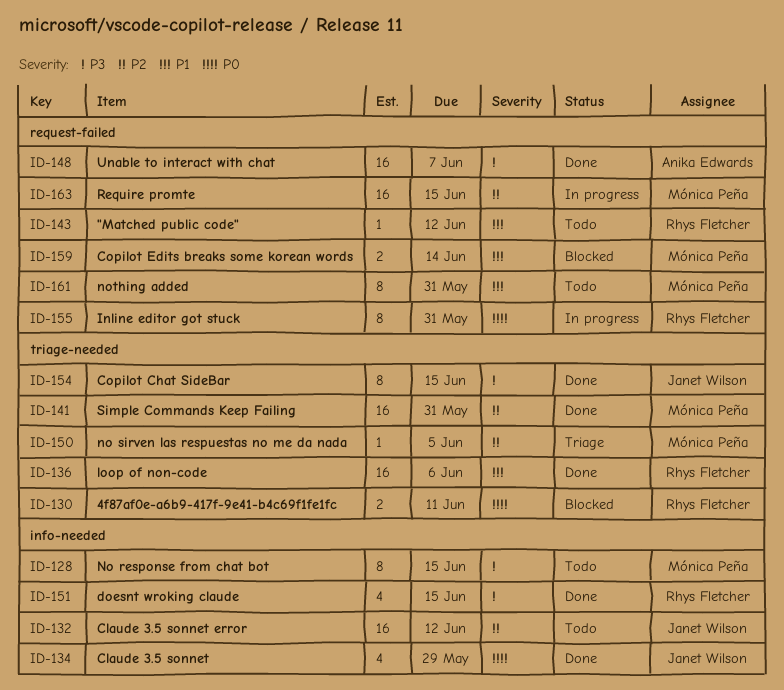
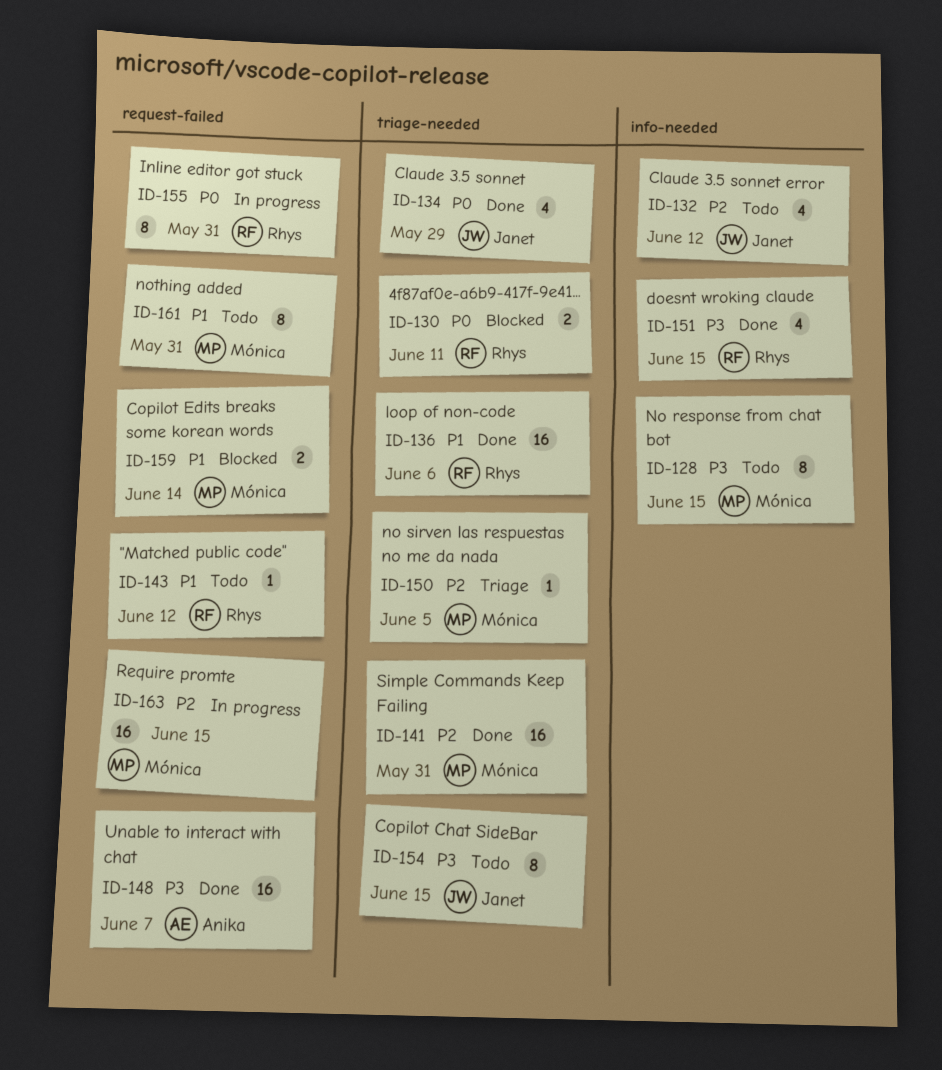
ID-132, estimate: 16 -> 4
ID-134, label: info-needed -> triage-needed
ID-154, status: Done -> Todo

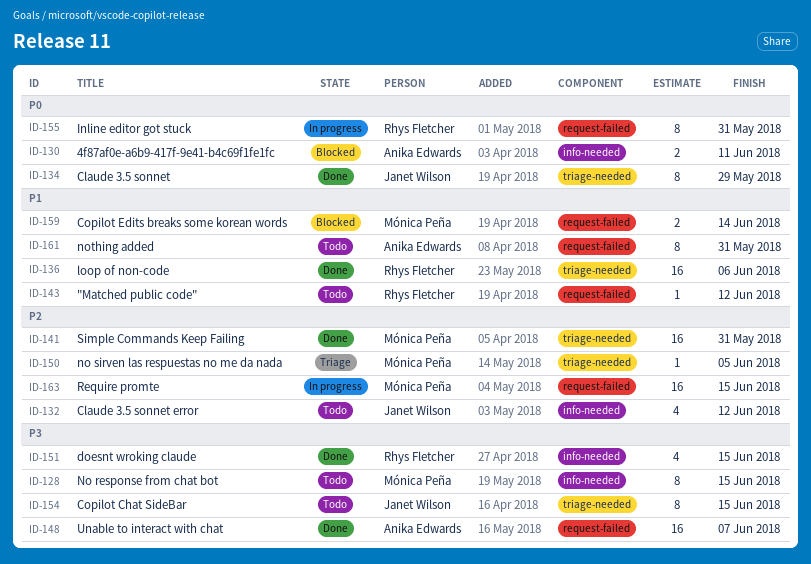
ID-130, owner: Rhys Fletcher -> Anika Edwards
ID-130, label: triage-needed -> info-needed
ID-134, estimate: 4 -> 8
ID-161, owner: Mónica Peña -> Anika Edwards

